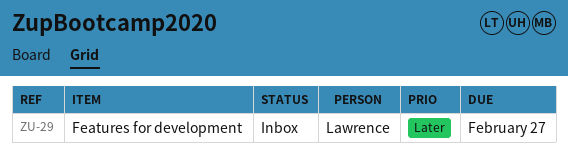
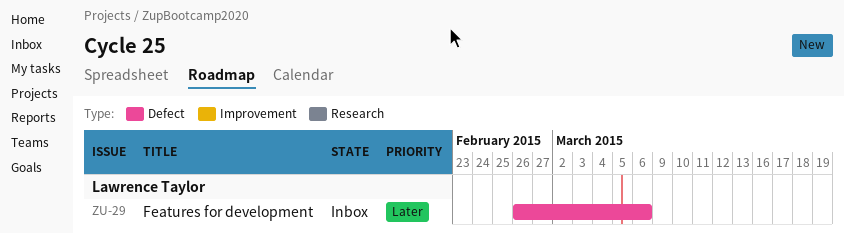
ZU-29, due: Feb 27 -> Mar 6

